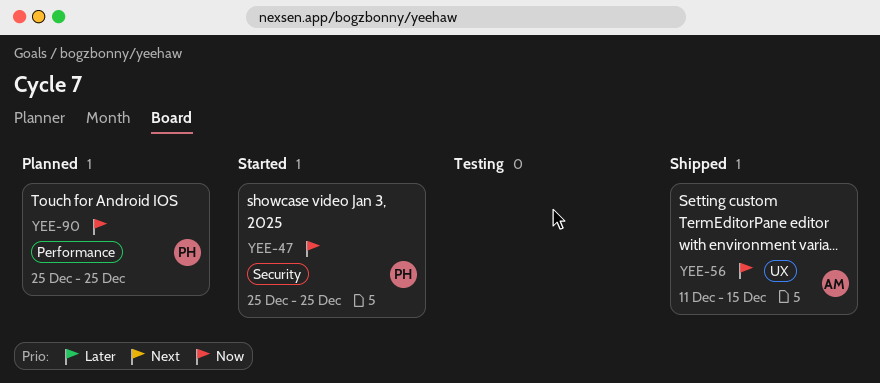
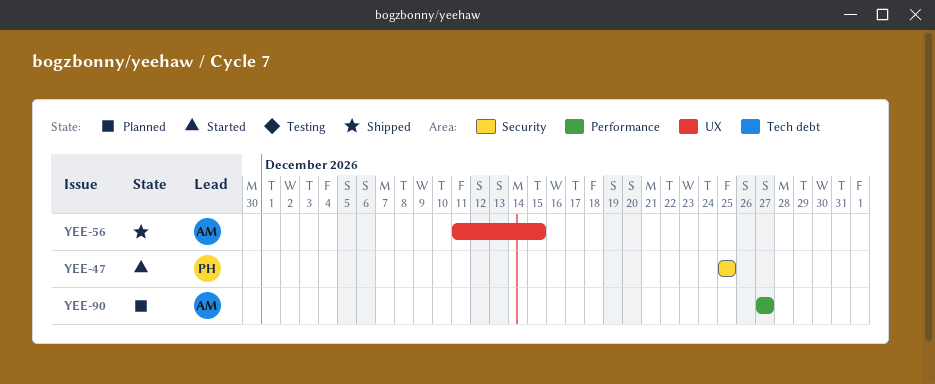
YEE-90, owner: PH -> AM
YEE-90, start: Dec 25 -> Dec 27
YEE-90, due: Dec 25 -> Dec 27

